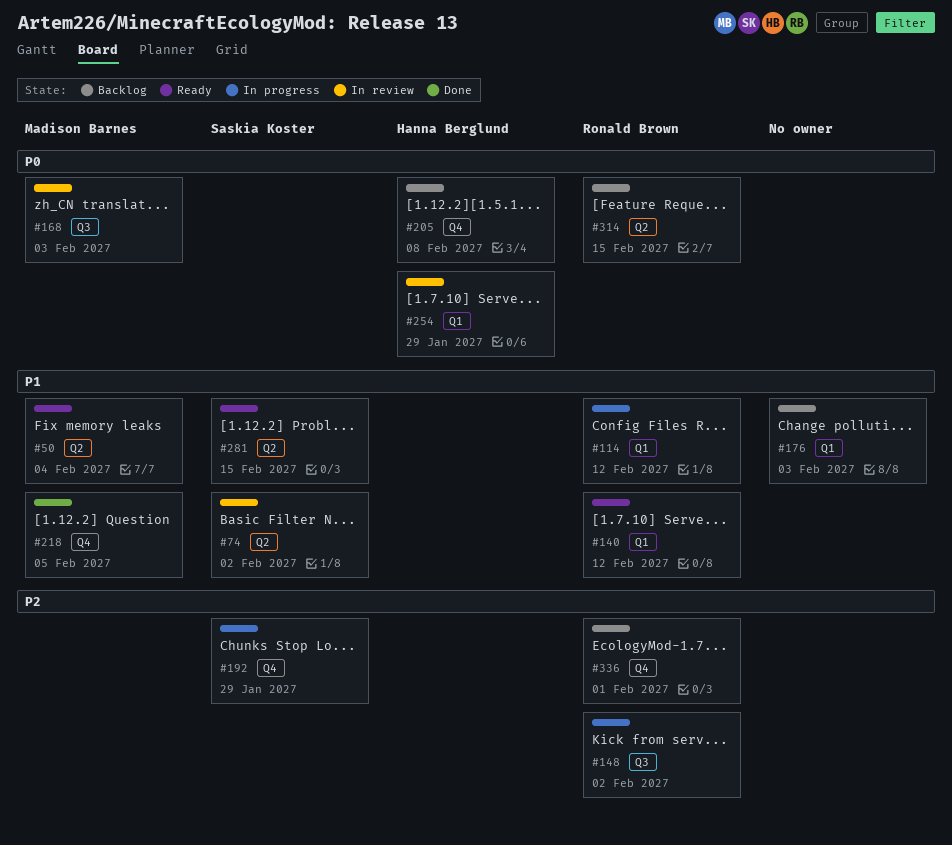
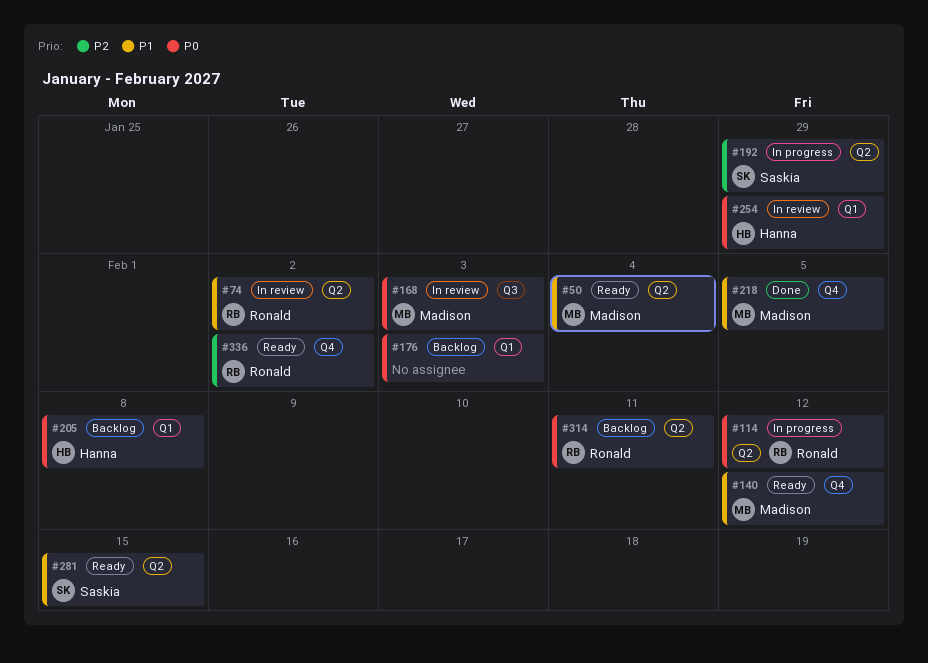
#74, owner: Saskia Koster -> Ronald Brown
#114, priority: P1 -> P0
#114, label: Q1 -> Q2
#140, owner: Ronald Brown -> Madison Barnes
#140, label: Q1 -> Q4
#148: present -> none
#176, priority: P1 -> P0
#192, label: Q4 -> Q2
#205, label: Q4 -> Q1
#314, due: Feb 15 -> Feb 11
#336, status: Backlog -> Ready
#336, due: Feb 1 -> Feb 2

